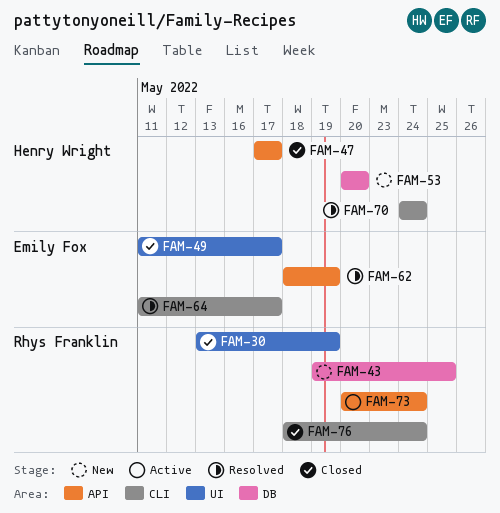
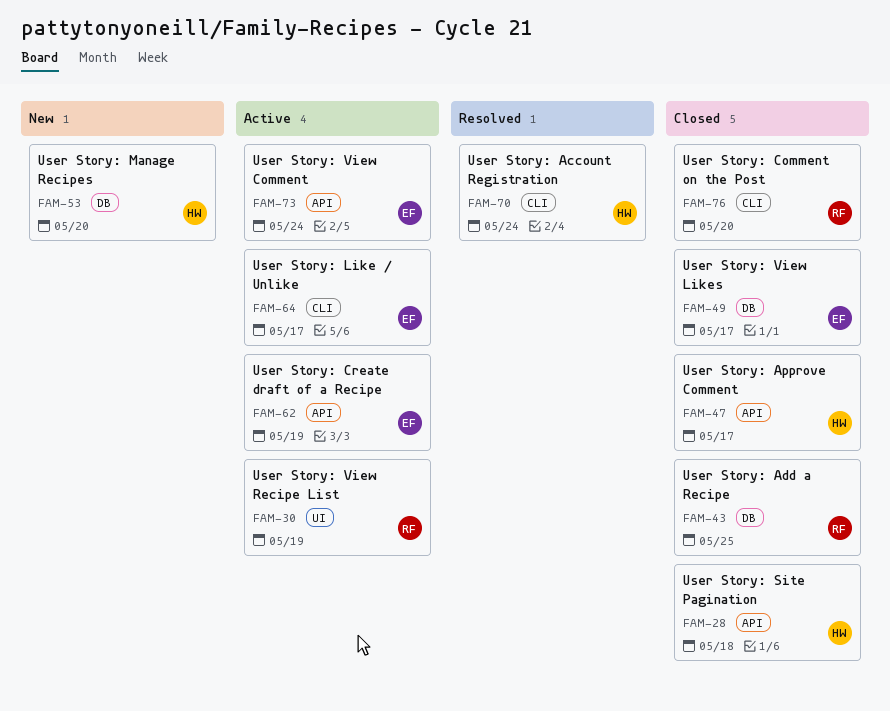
FAM-28: none -> present
FAM-30, status: Closed -> Active
FAM-43, status: New -> Closed
FAM-49, label: UI -> DB
FAM-62, status: Resolved -> Active
FAM-64, status: Resolved -> Active
FAM-73, owner: Rhys Franklin -> Emily Fox
FAM-76, due: May 24 -> May 20

